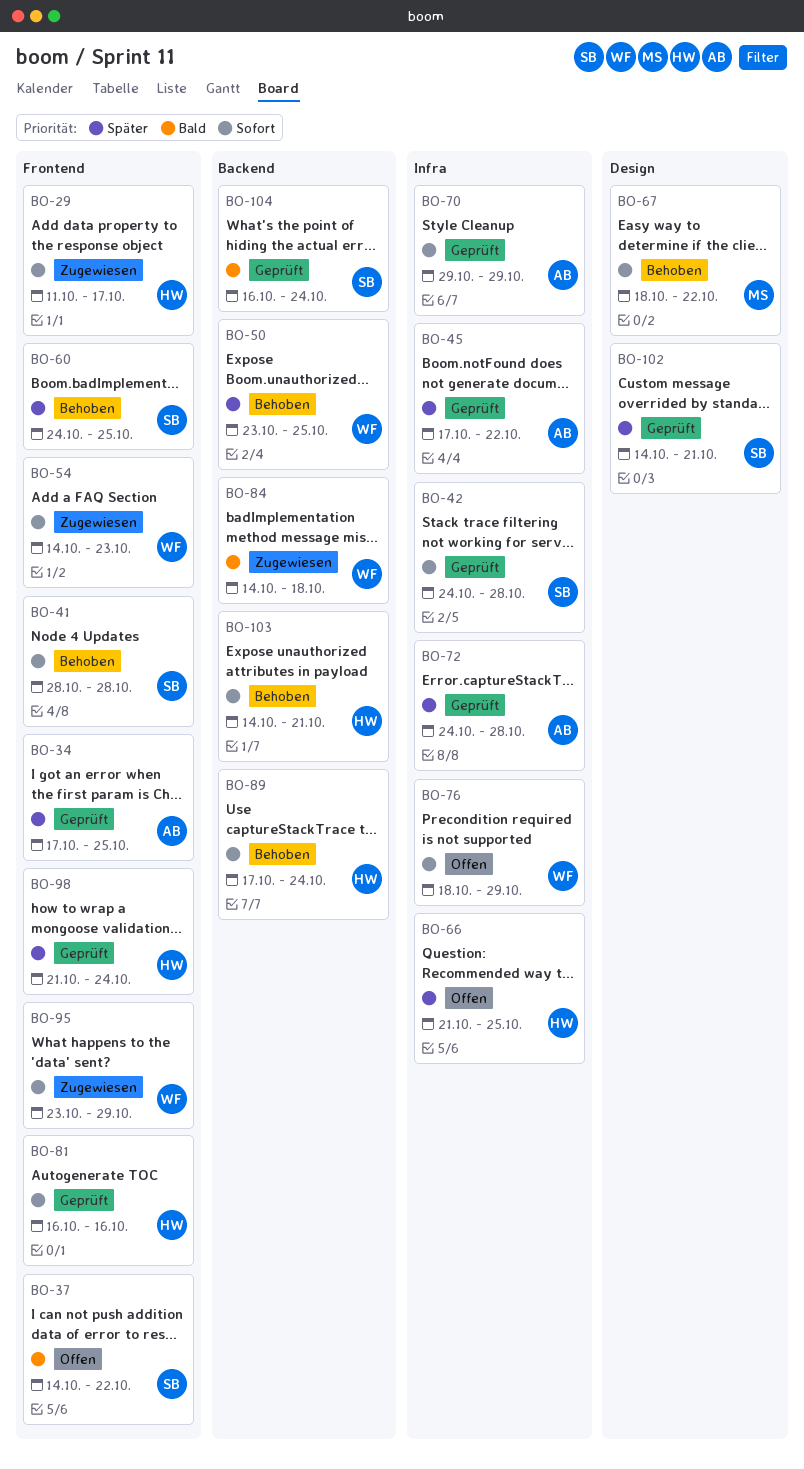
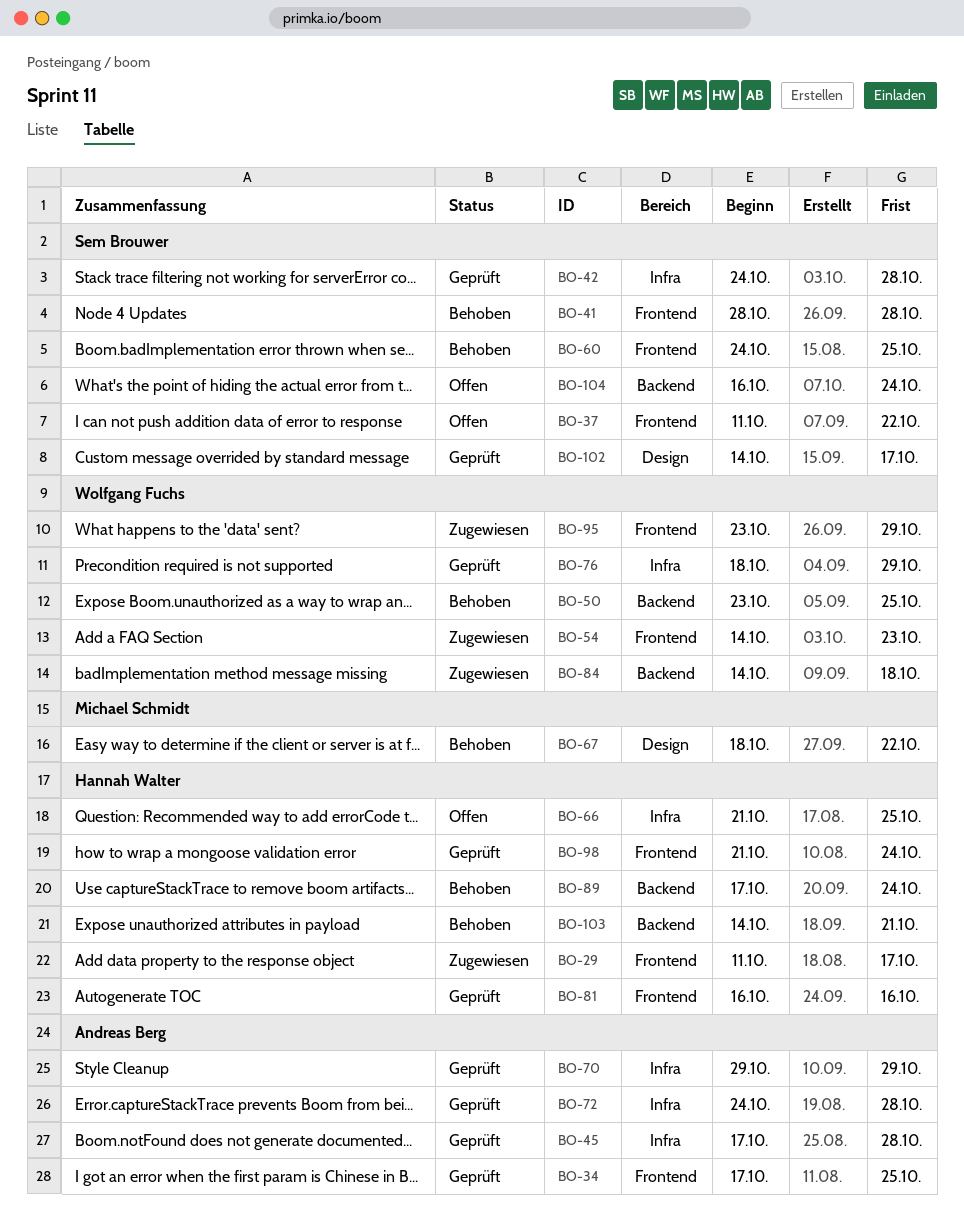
BO-37, start: Oct 14 -> Oct 11
BO-45, due: Oct 22 -> Oct 28
BO-76, status: Offen -> Geprüft
BO-102, due: Oct 21 -> Oct 17
BO-104, status: Geprüft -> Offen

